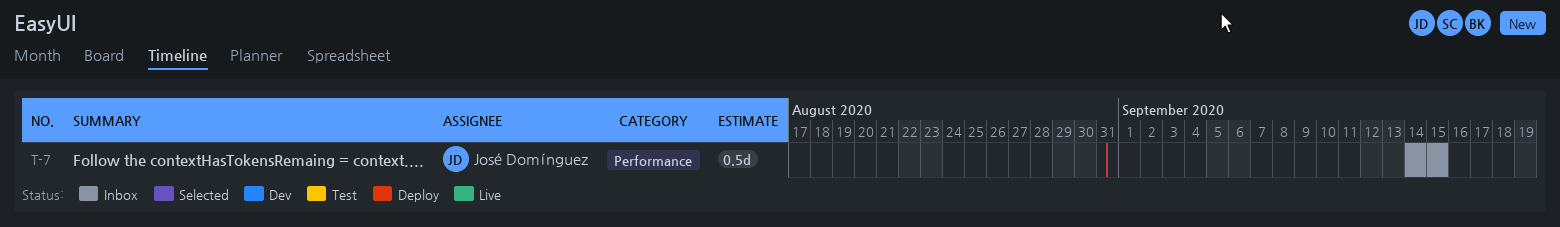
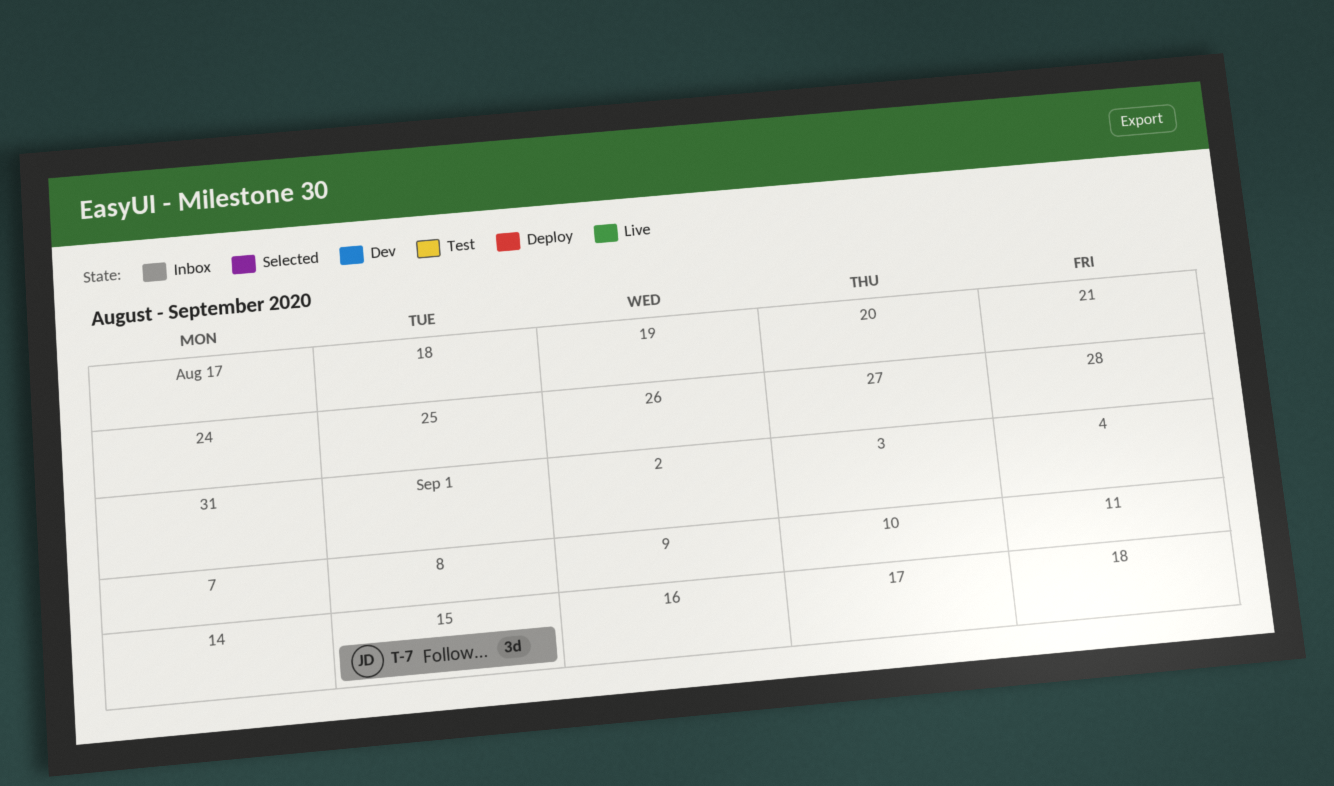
T-7, estimate: 0.5d -> 3d
T-7, start: Sep 14 -> Sep 15

